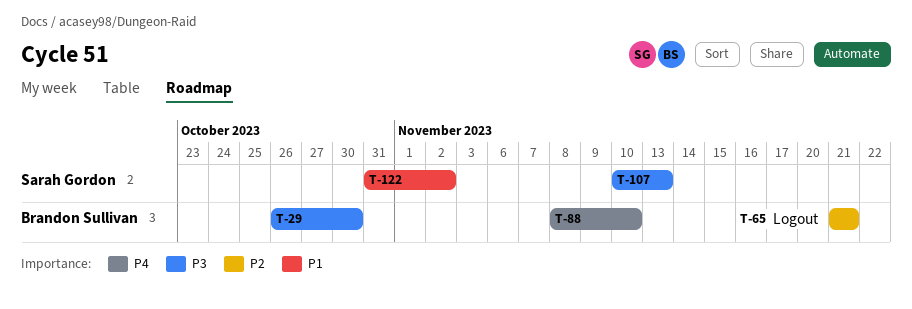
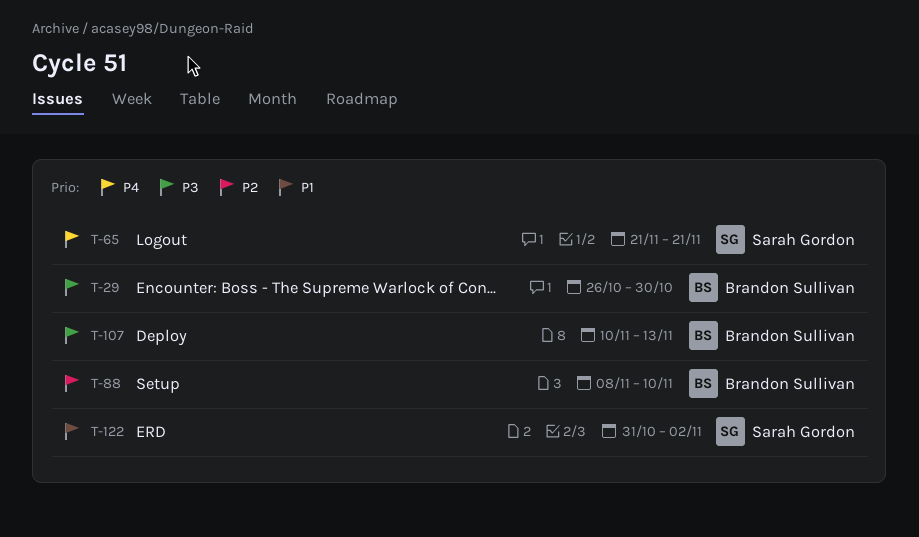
T-65, owner: Brandon Sullivan -> Sarah Gordon
T-65, priority: P2 -> P4
T-88, priority: P4 -> P2
T-107, owner: Sarah Gordon -> Brandon Sullivan

